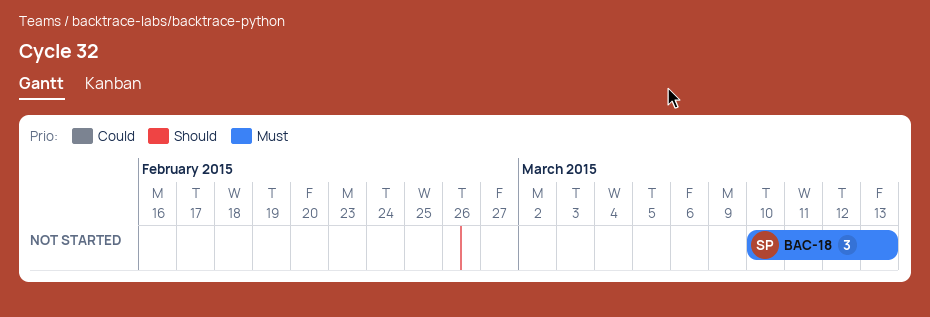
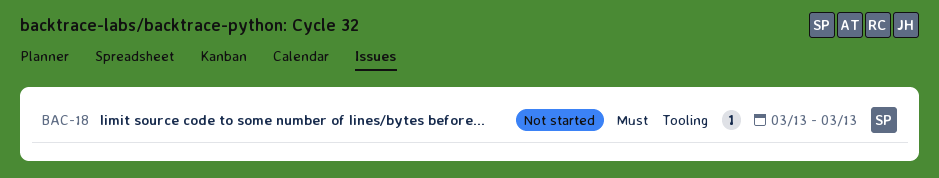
BAC-18, estimate: 3 -> 1
BAC-18, start: Mar 10 -> Mar 13

